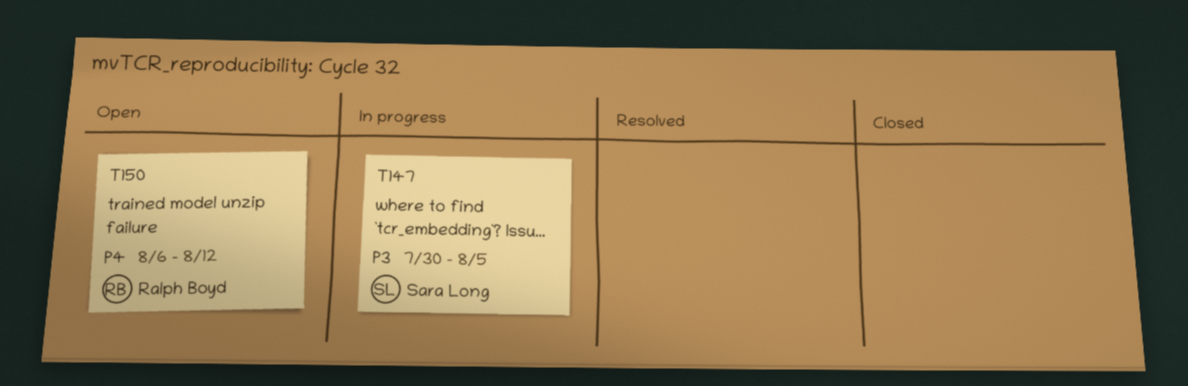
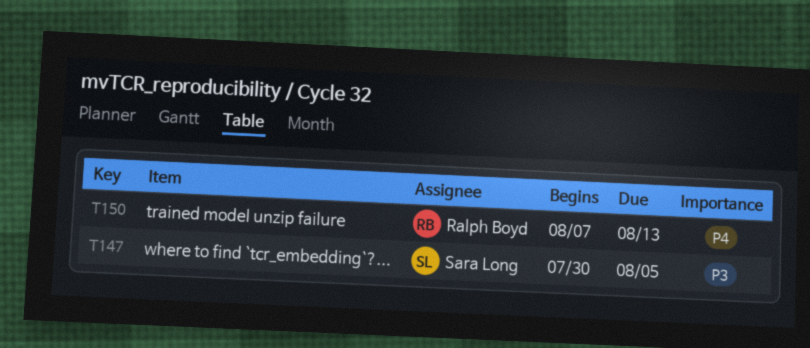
T150, start: Aug 6 -> Aug 7
T150, due: Aug 12 -> Aug 13

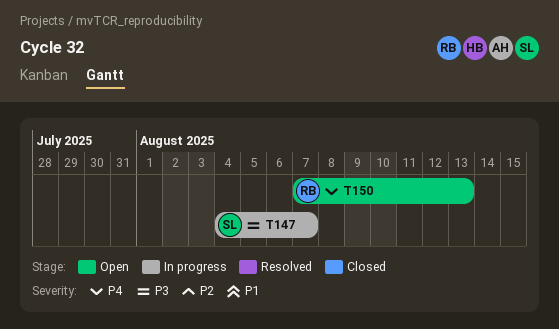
T147, start: Jul 30 -> Aug 4
T147, due: Aug 5 -> Aug 7

